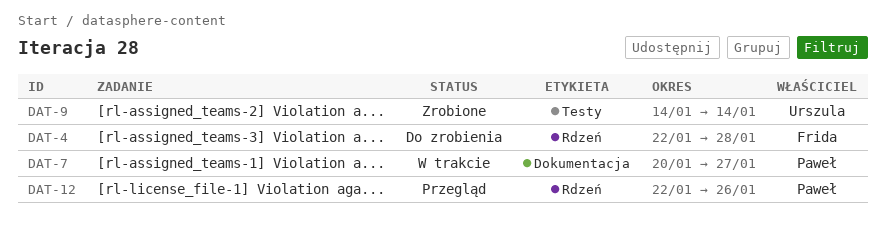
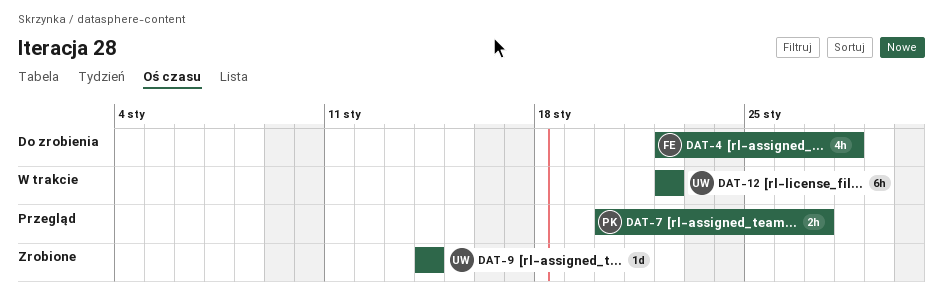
DAT-7, status: W trakcie -> Przegląd
DAT-12, status: Przegląd -> W trakcie
DAT-12, owner: Paweł -> Urszula
DAT-12, due: Jan 26 -> Jan 22

